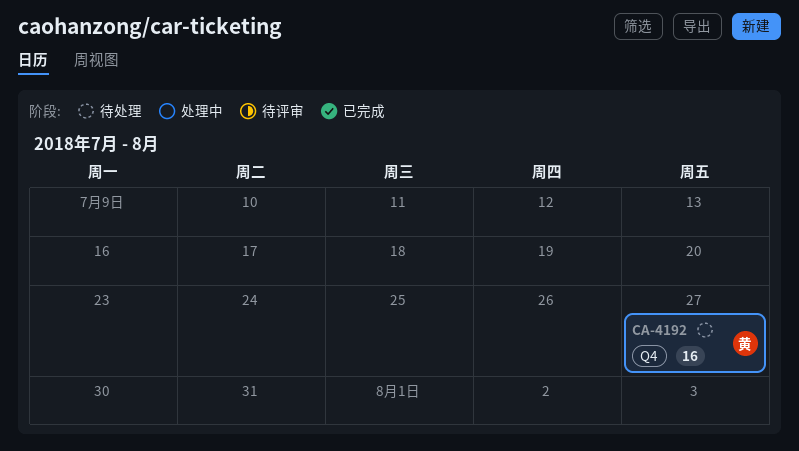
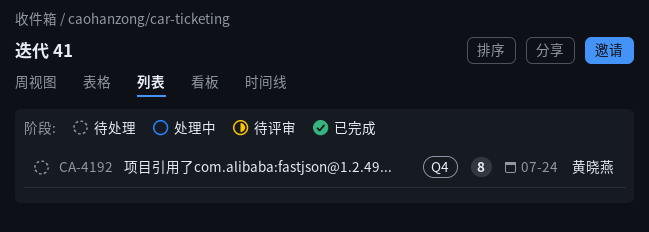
CA-4192, estimate: 16 -> 8
CA-4192, due: Jul 27 -> Jul 24

